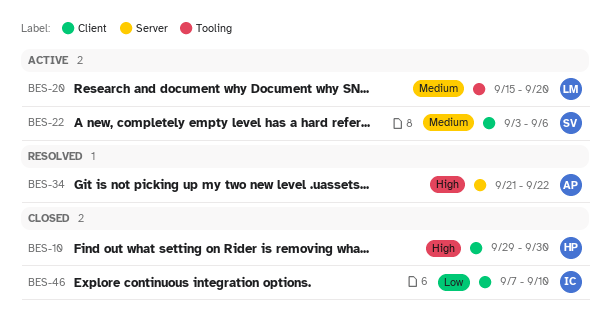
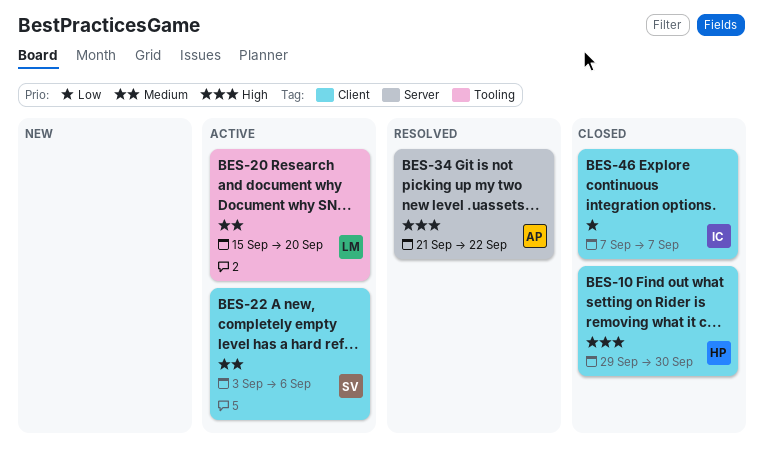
BES-46, due: Sep 10 -> Sep 7

